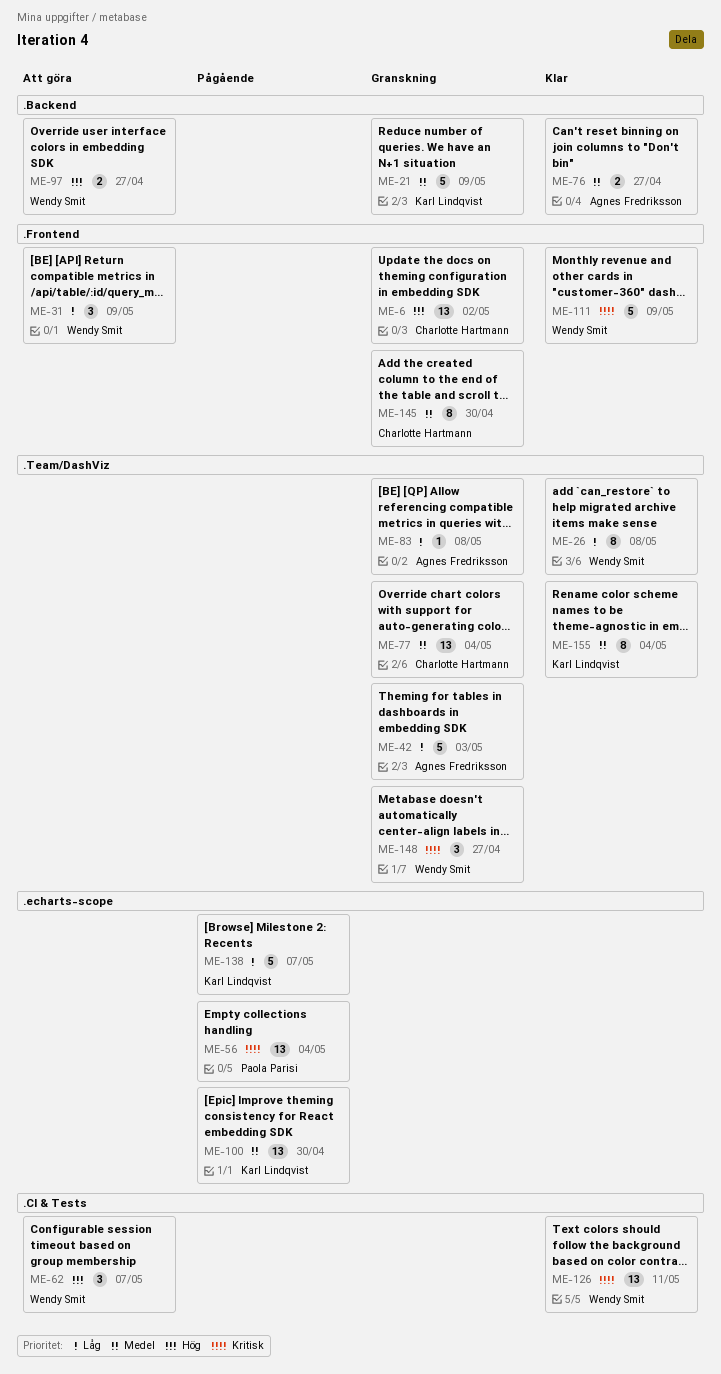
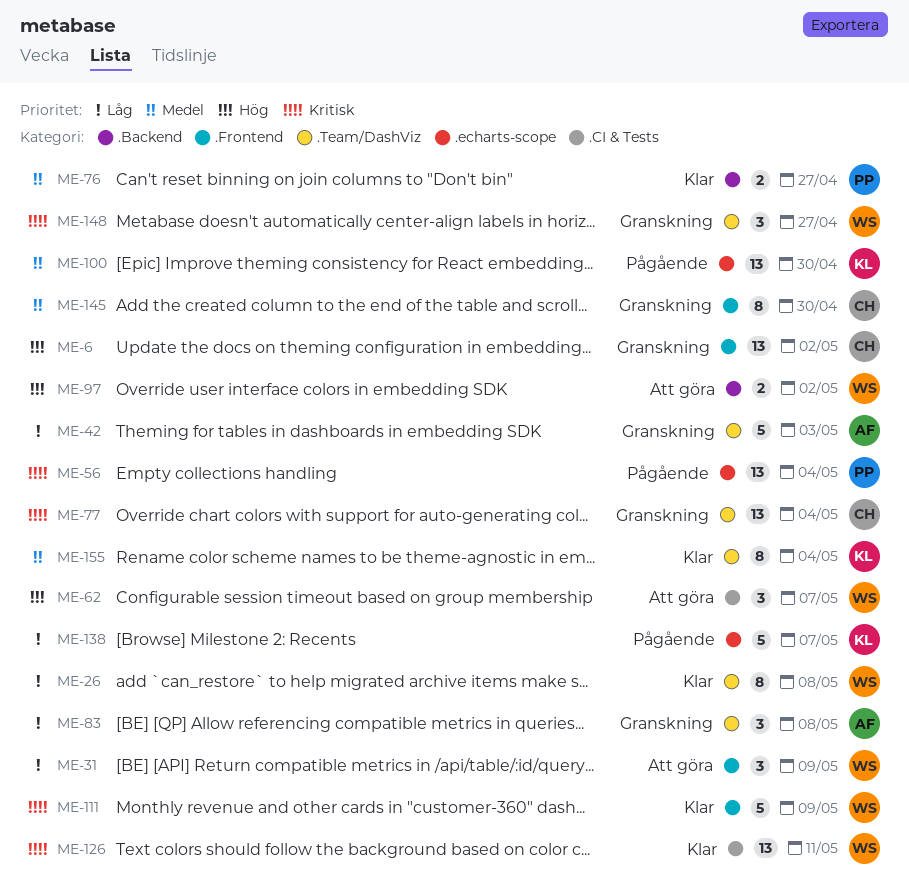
ME-21: present -> none
ME-76, owner: Agnes Fredriksson -> Paola Parisi
ME-77, priority: Medel -> Kritisk
ME-83, estimate: 1 -> 3
ME-97, due: Apr 27 -> May 2

